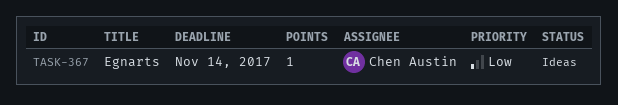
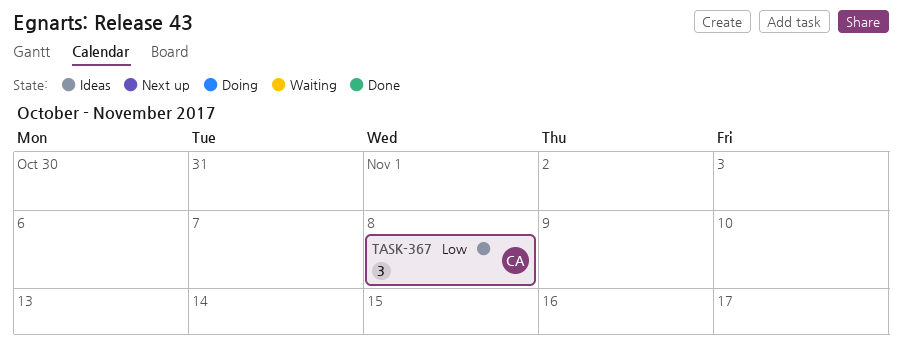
TASK-367, estimate: 1 -> 3
TASK-367, due: Nov 14 -> Nov 8

